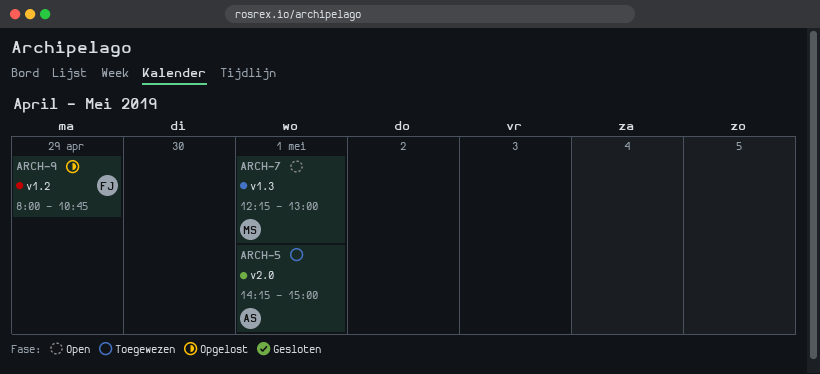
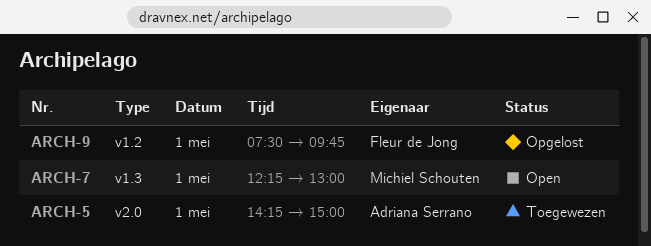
ARCH-9, day: Apr 29 -> May 1
ARCH-9, begins: 08:00 -> 07:30
ARCH-9, ends: 10:45 -> 09:45

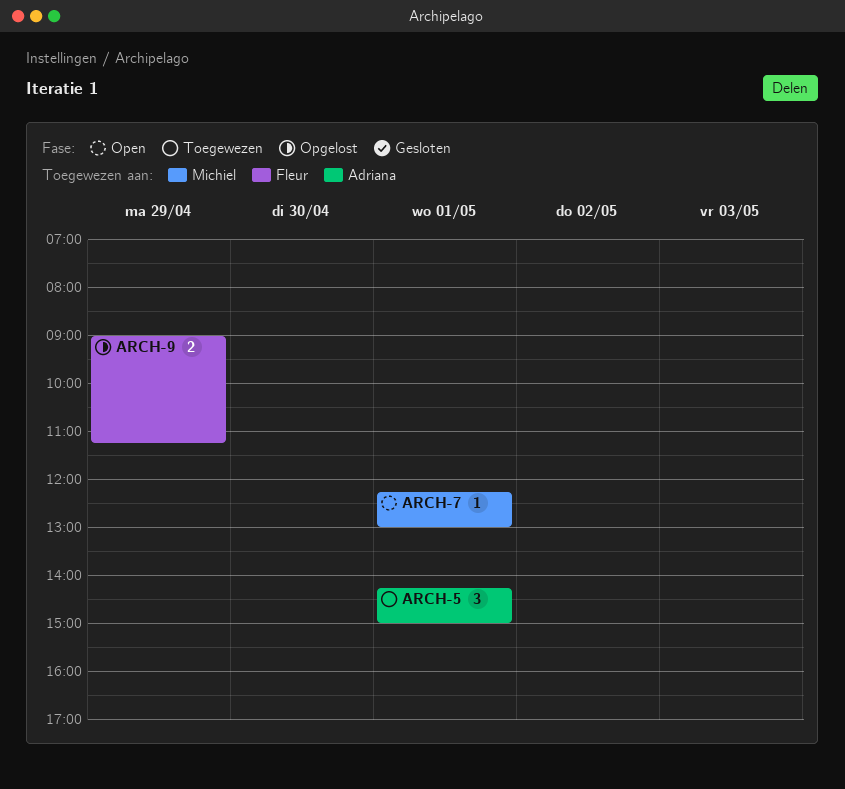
ARCH-9, day: May 1 -> Apr 29
ARCH-9, begins: 07:30 -> 09:00
ARCH-9, ends: 09:45 -> 11:15

